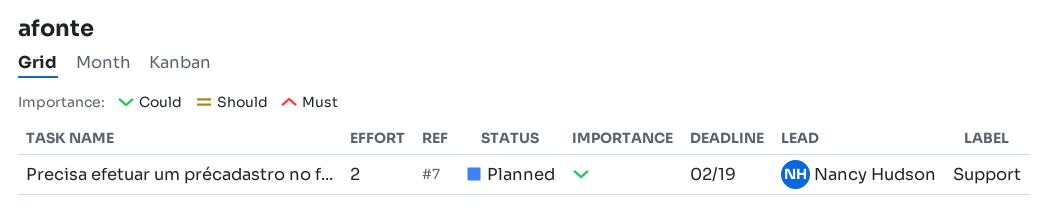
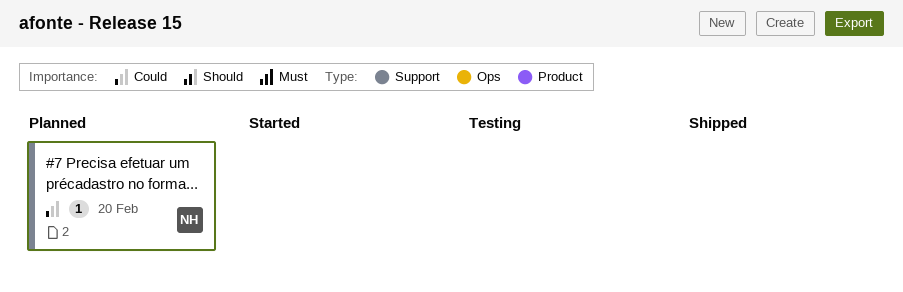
#7, estimate: 2 -> 1
#7, due: Feb 19 -> Feb 20

